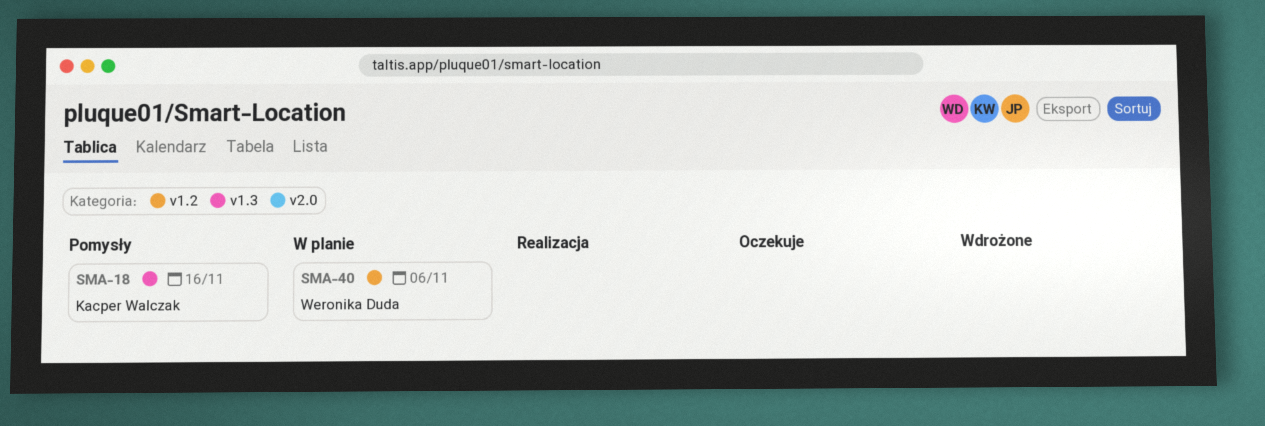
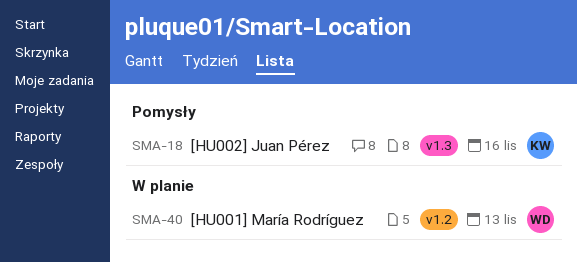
SMA-40, due: Nov 6 -> Nov 13

